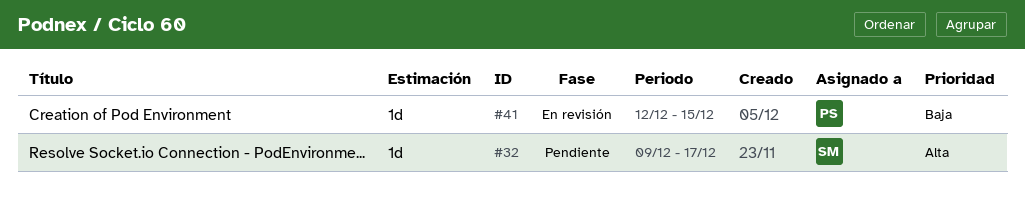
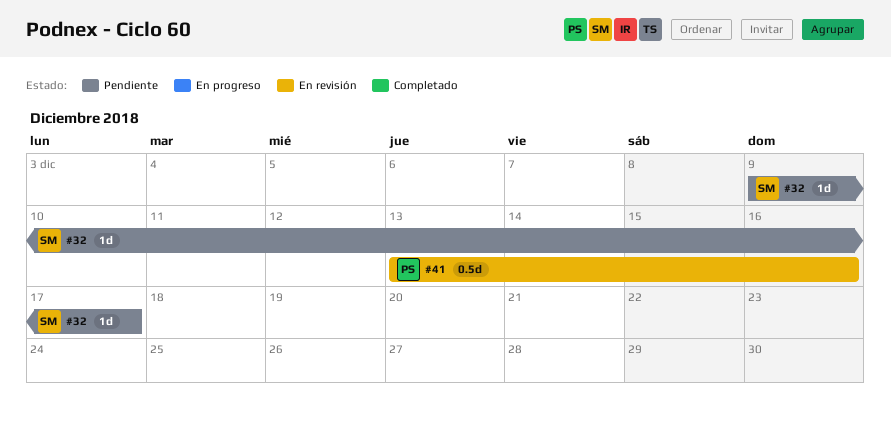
#41, estimate: 1d -> 0.5d
#41, start: Dec 12 -> Dec 13
#41, due: Dec 15 -> Dec 16

